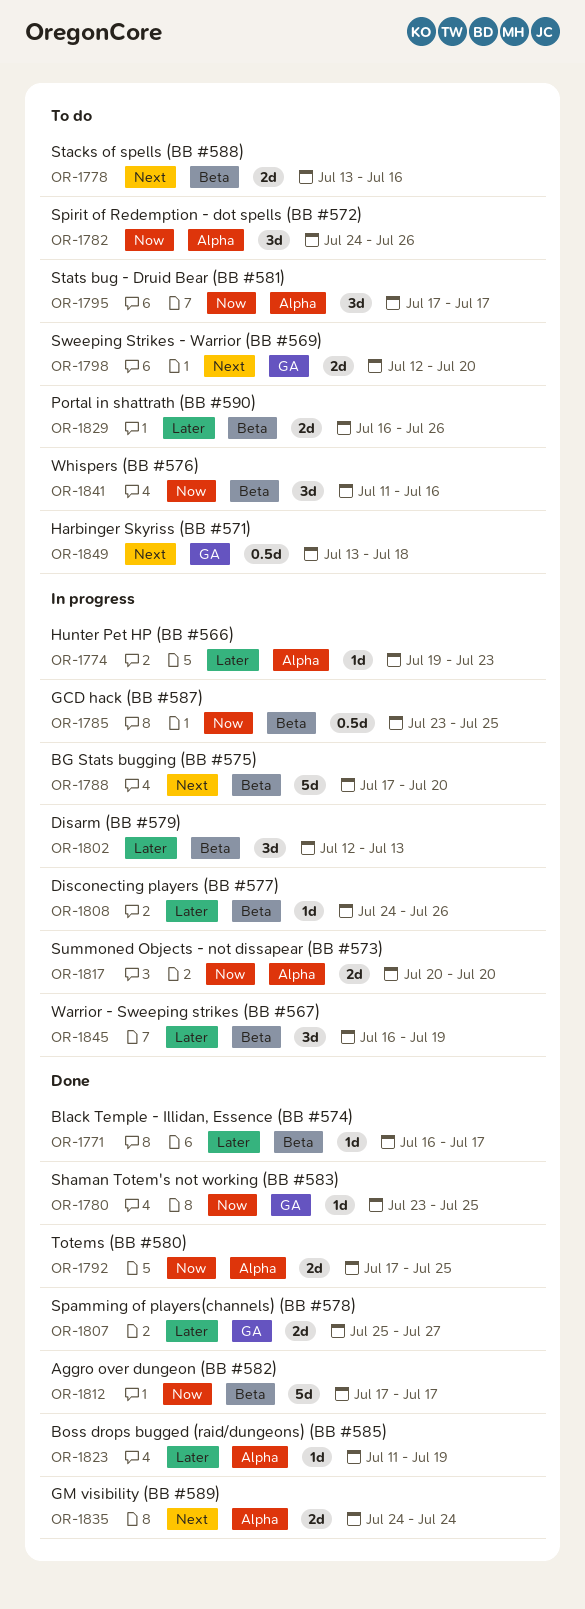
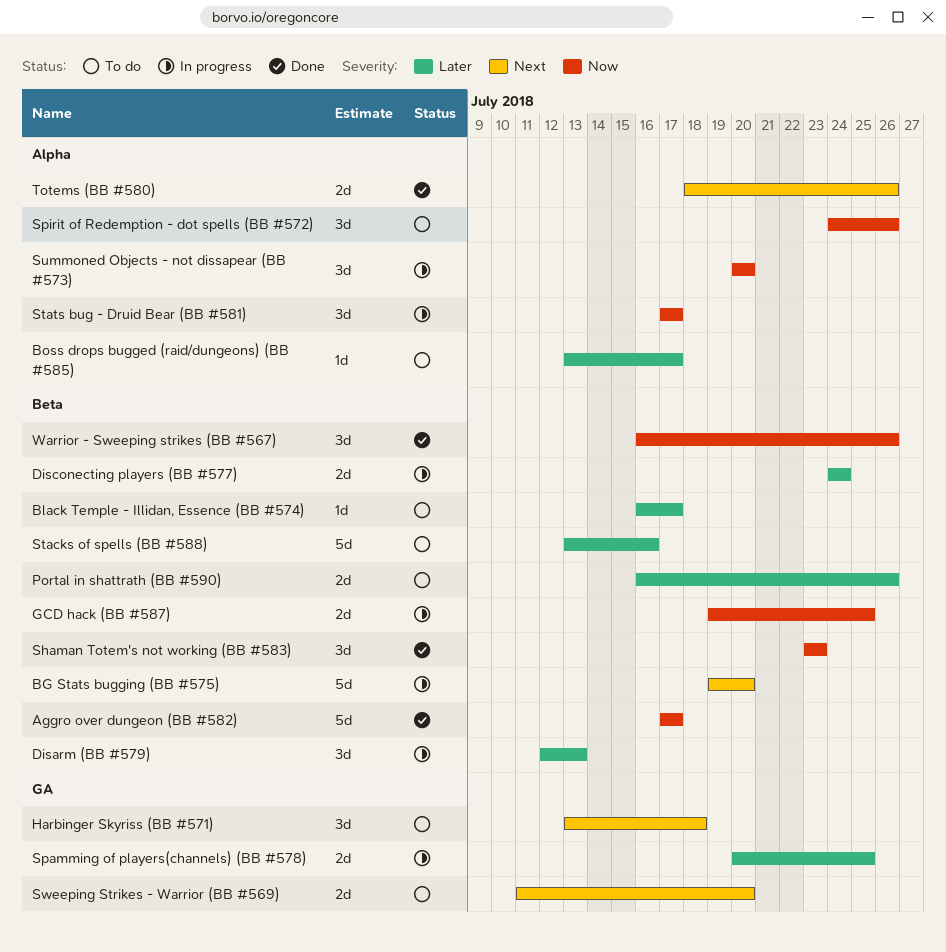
BG Stats bugging (BB #575), start: Jul 17 -> Jul 19
Black Temple - Illidan, Essence (BB #574), status: Done -> To do
Boss drops bugged (raid/dungeons) (BB #585), status: Done -> To do
Boss drops bugged (raid/dungeons) (BB #585), start: Jul 11 -> Jul 13
Boss drops bugged (raid/dungeons) (BB #585), due: Jul 19 -> Jul 17
Disconecting players (BB #577), estimate: 1d -> 2d
Disconecting players (BB #577), due: Jul 26 -> Jul 24
GCD hack (BB #587), estimate: 0.5d -> 2d
GCD hack (BB #587), start: Jul 23 -> Jul 19
GM visibility (BB #589): present -> none
Harbinger Skyriss (BB #571), estimate: 0.5d -> 3d
Hunter Pet HP (BB #566): present -> none
Shaman Totem's not working (BB #583), label: GA -> Beta
Shaman Totem's not working (BB #583), estimate: 1d -> 3d
Shaman Totem's not working (BB #583), due: Jul 25 -> Jul 23
Spamming of players(channels) (BB #578), status: Done -> In progress
Spamming of players(channels) (BB #578), start: Jul 25 -> Jul 20
Spamming of players(channels) (BB #578), due: Jul 27 -> Jul 25
Stacks of spells (BB #588), priority: Next -> Later
Stacks of spells (BB #588), estimate: 2d -> 5d
Stats bug - Druid Bear (BB #581), status: To do -> In progress
Summoned Objects - not dissapear (BB #573), estimate: 2d -> 3d
Sweeping Strikes - Warrior (BB #569), start: Jul 12 -> Jul 11
Totems (BB #580), priority: Now -> Next
Totems (BB #580), start: Jul 17 -> Jul 18
Totems (BB #580), due: Jul 25 -> Jul 26
Warrior - Sweeping strikes (BB #567), status: In progress -> Done
Warrior - Sweeping strikes (BB #567), priority: Later -> Now
Warrior - Sweeping strikes (BB #567), due: Jul 19 -> Jul 26
Whispers (BB #576): present -> none

